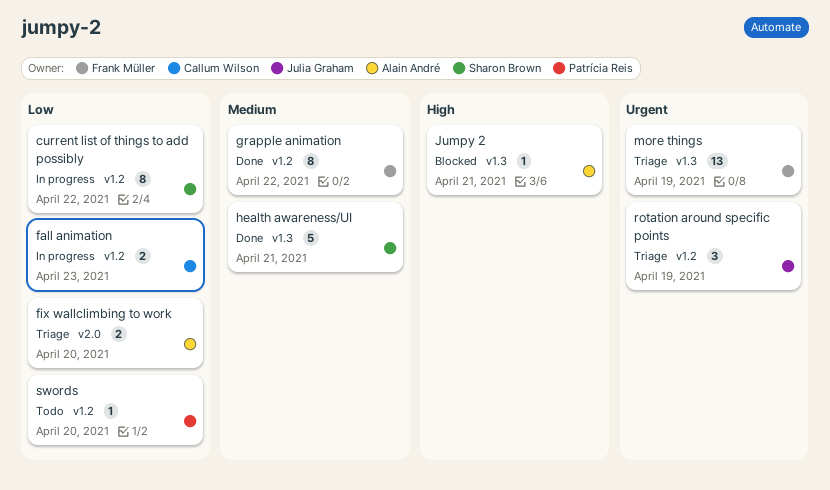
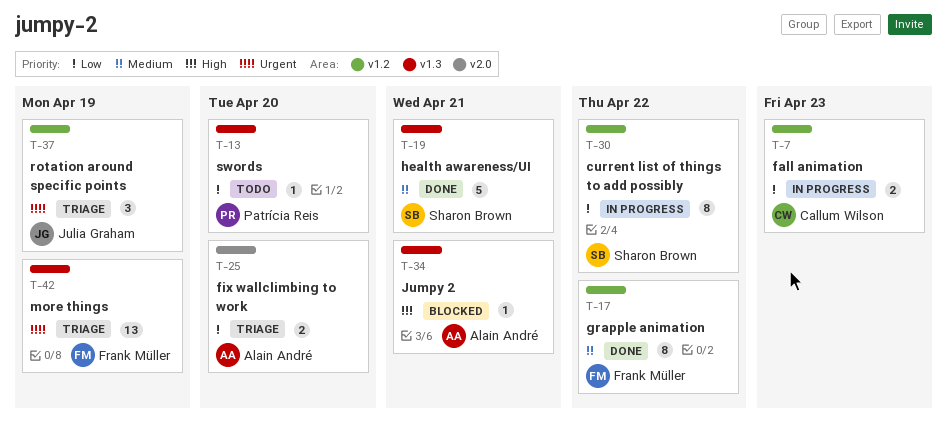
swords, label: v1.2 -> v1.3

